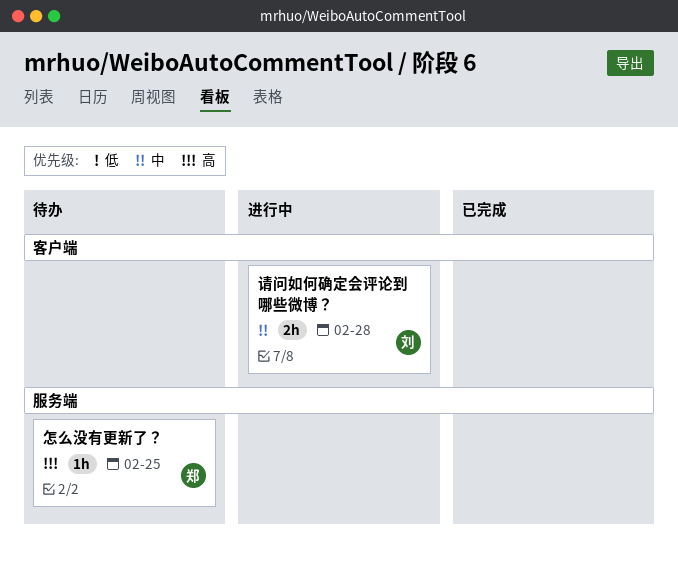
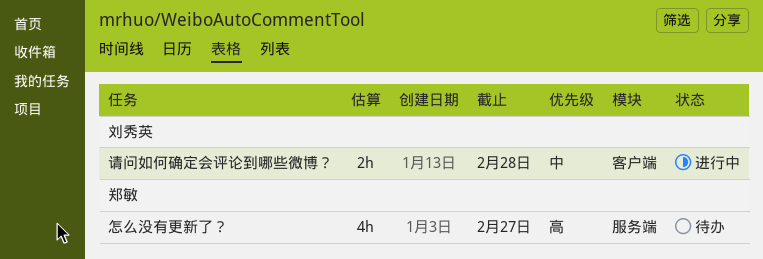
怎么没有更新了？, estimate: 1h -> 4h
怎么没有更新了？, due: Feb 25 -> Feb 27

